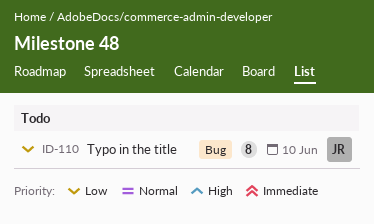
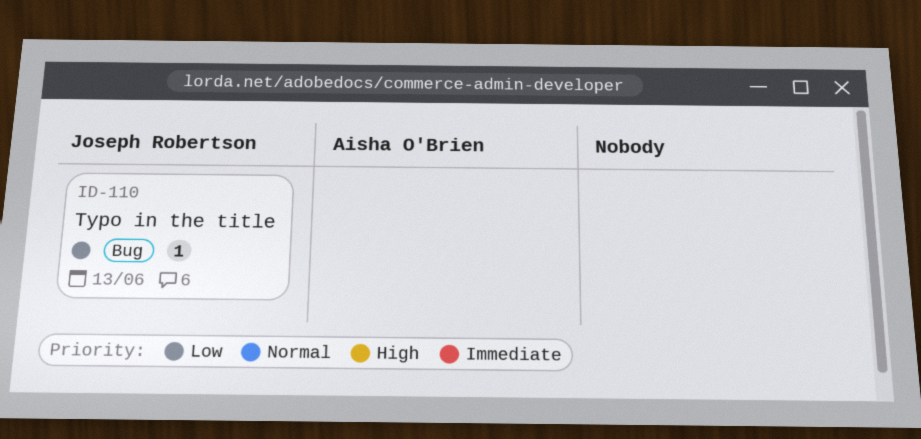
ID-110, estimate: 8 -> 1
ID-110, due: Jun 10 -> Jun 13

